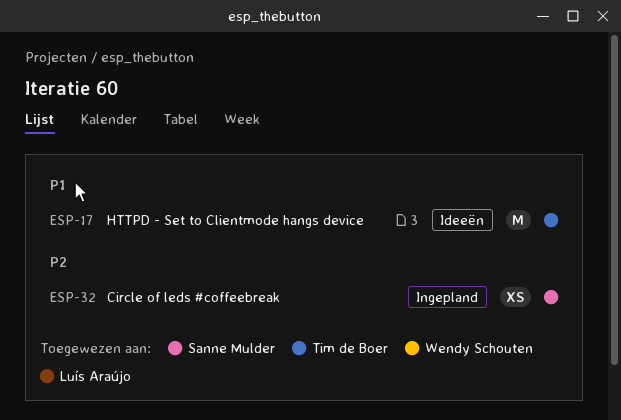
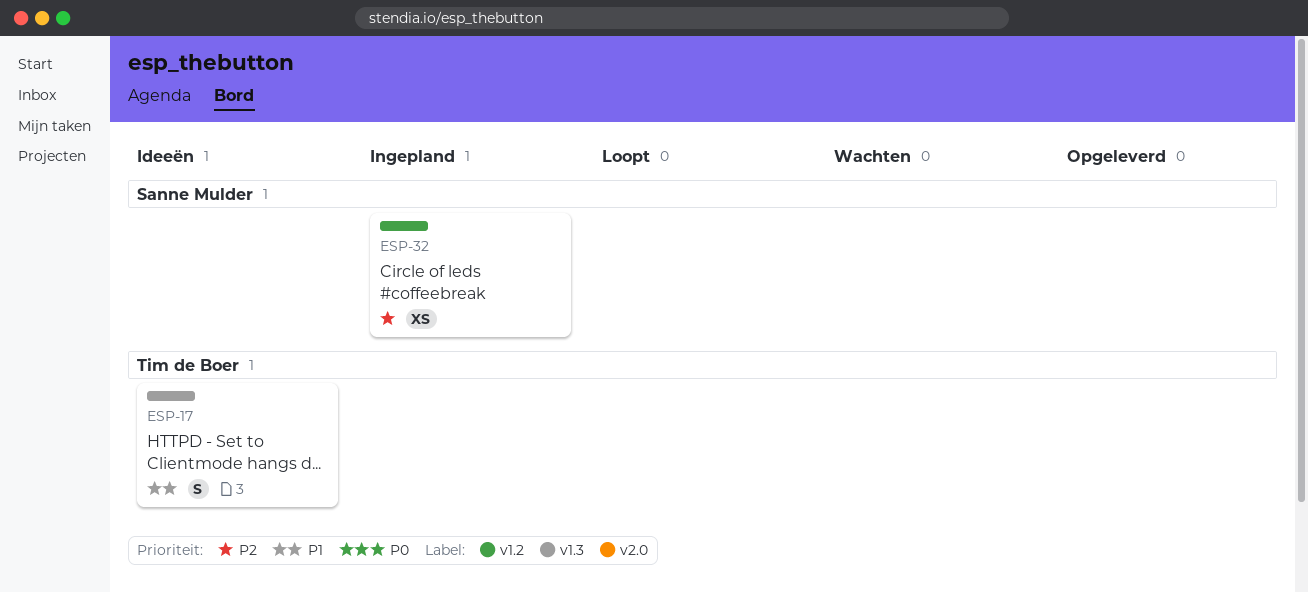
ESP-17, estimate: M -> S

